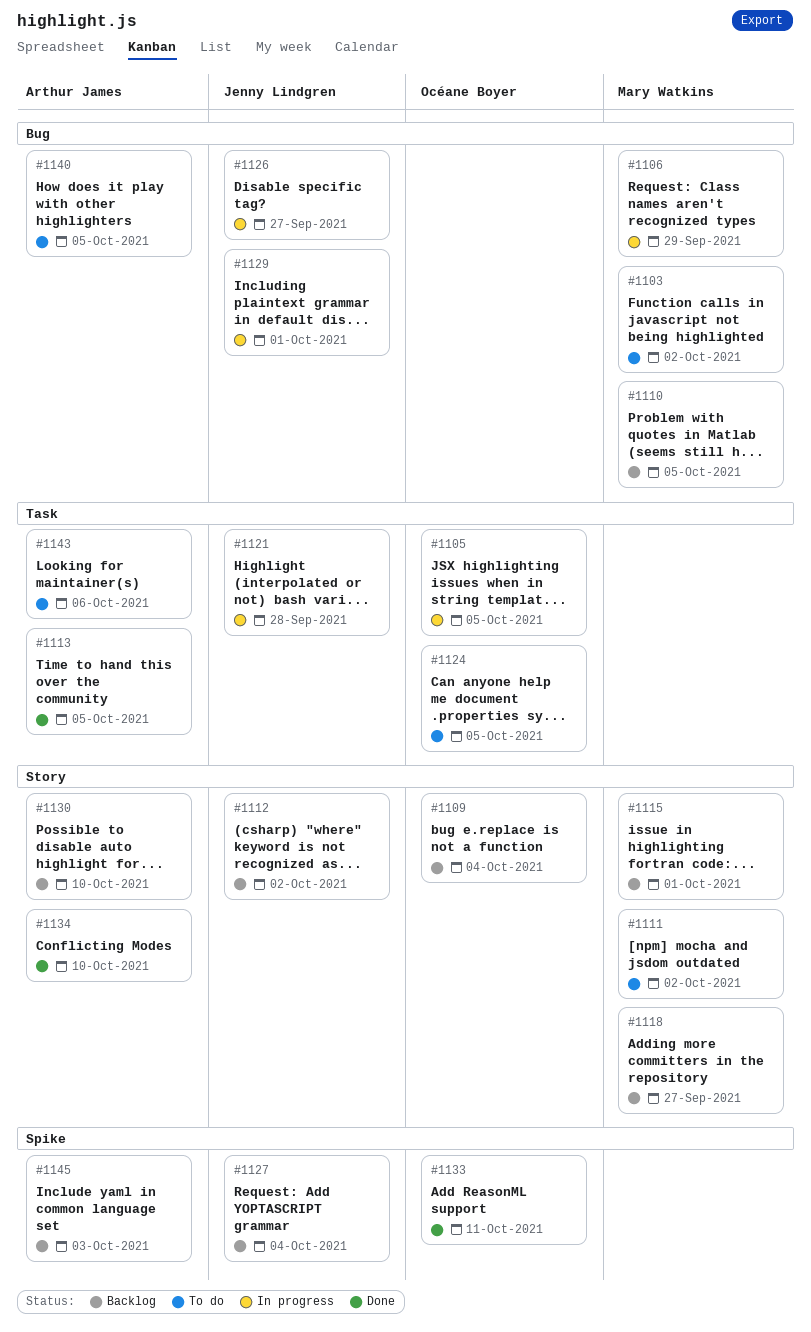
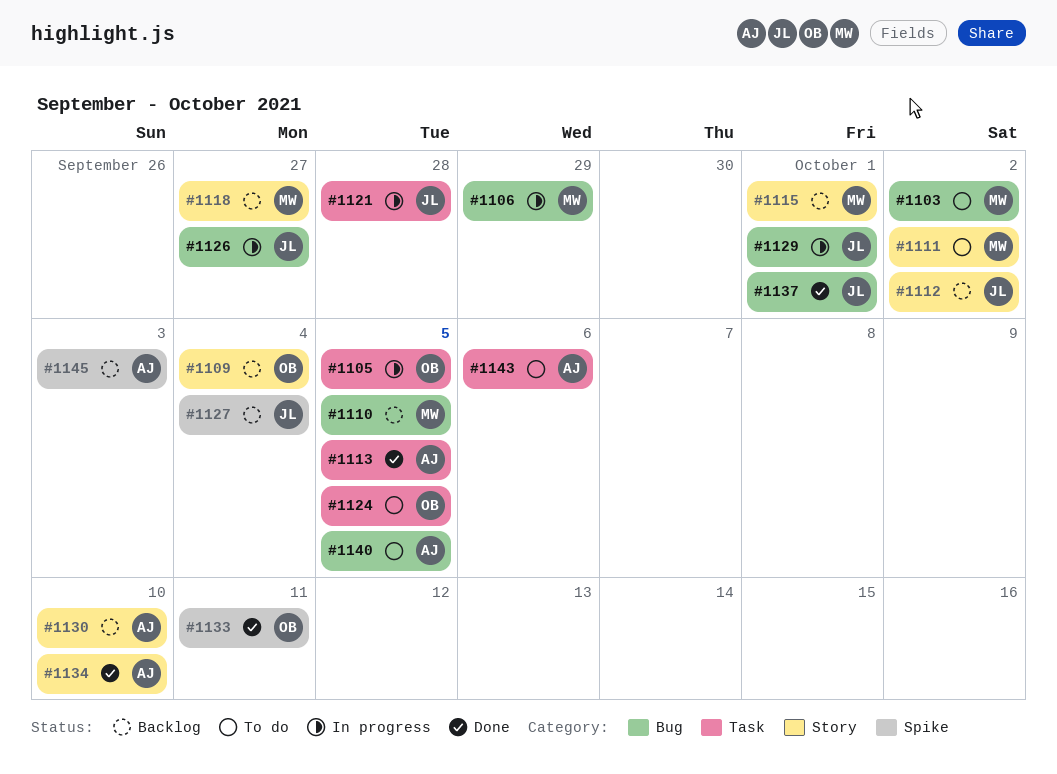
#1137: none -> present

